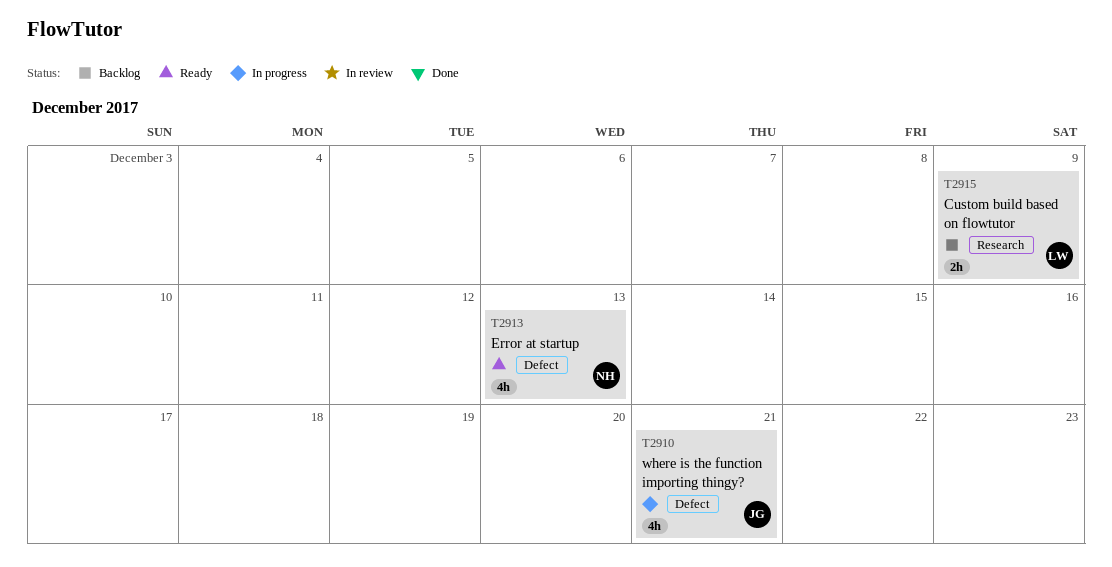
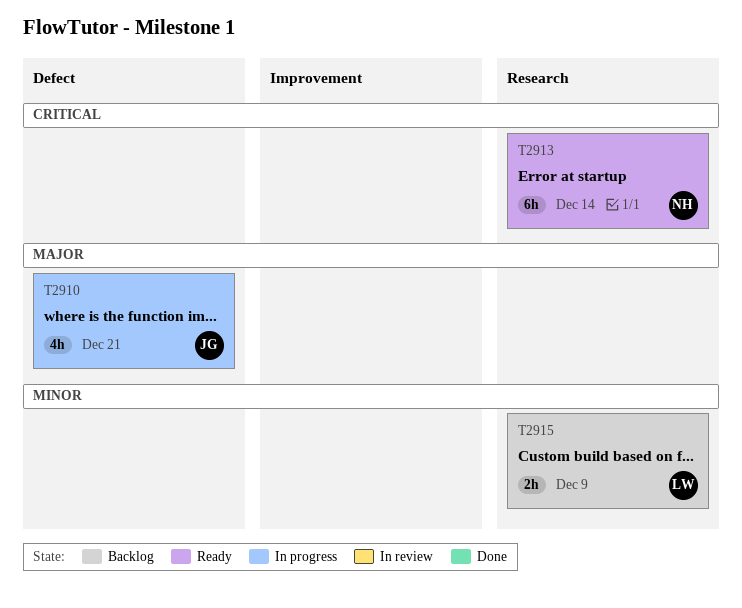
T2913, label: Defect -> Research
T2913, estimate: 4h -> 6h
T2913, due: Dec 13 -> Dec 14

